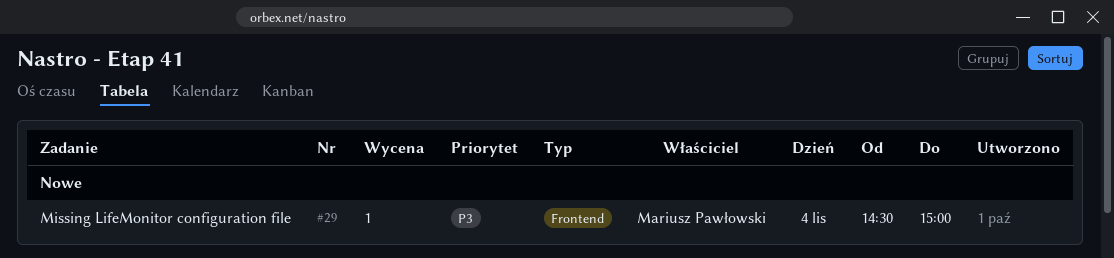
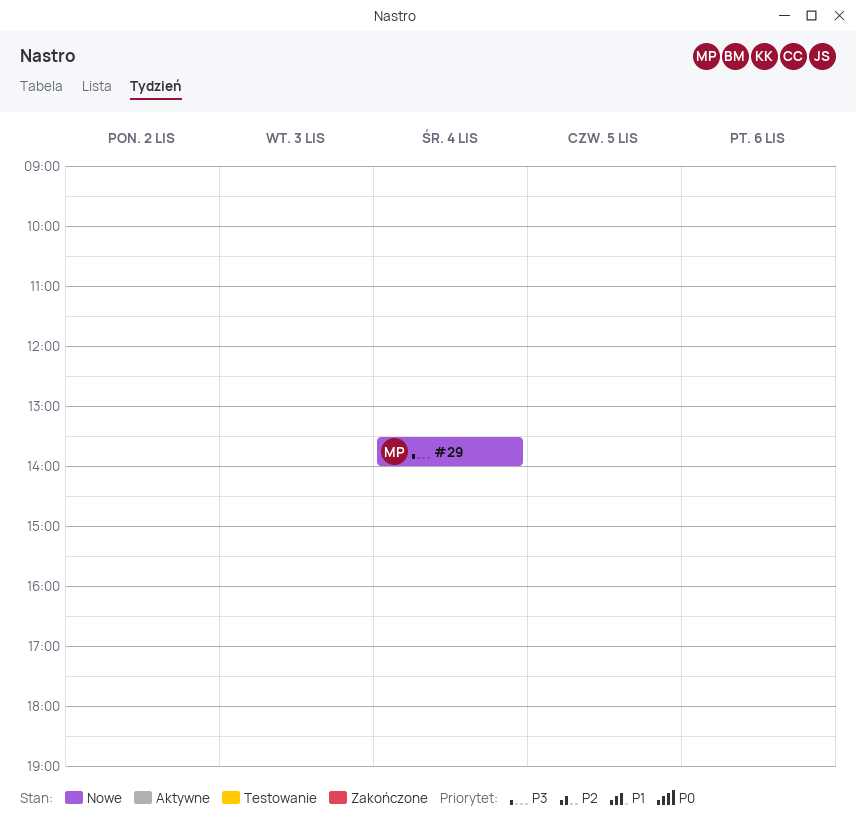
#29, begins: 14:30 -> 13:30
#29, ends: 15:00 -> 14:00

